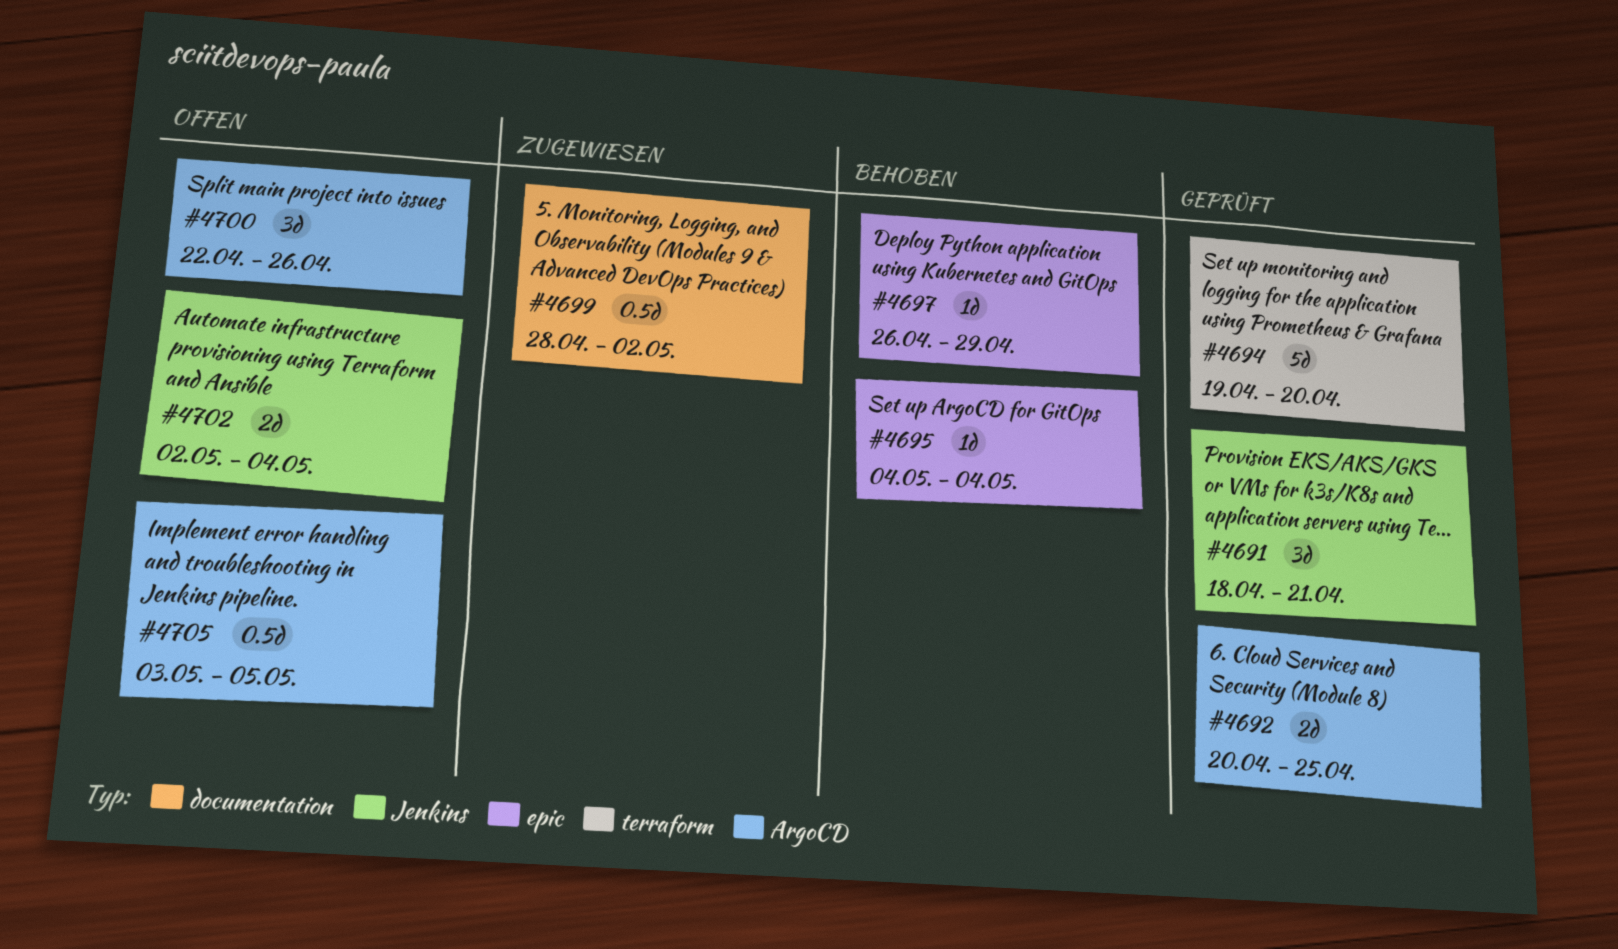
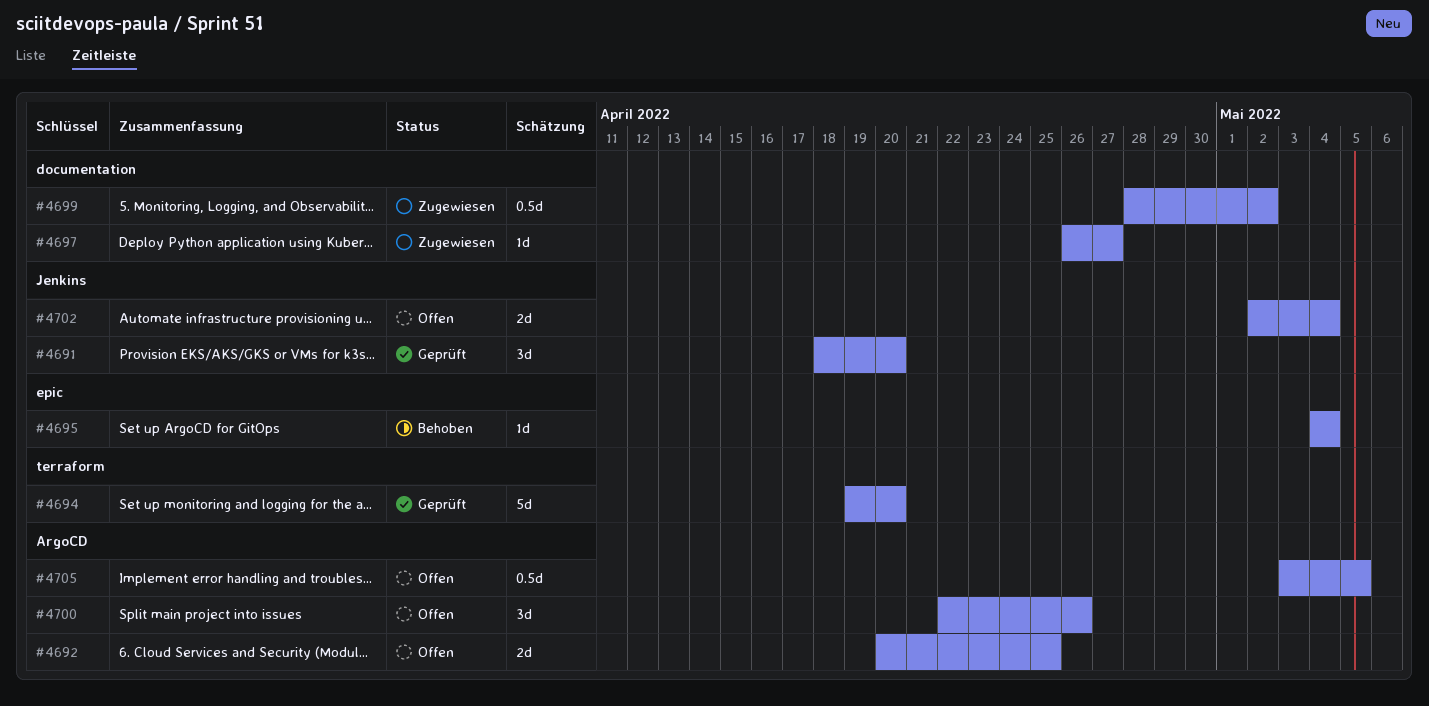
#4691, due: Apr 21 -> Apr 20
#4692, status: Geprüft -> Offen
#4697, status: Behoben -> Zugewiesen
#4697, label: epic -> documentation
#4697, due: Apr 29 -> Apr 27

